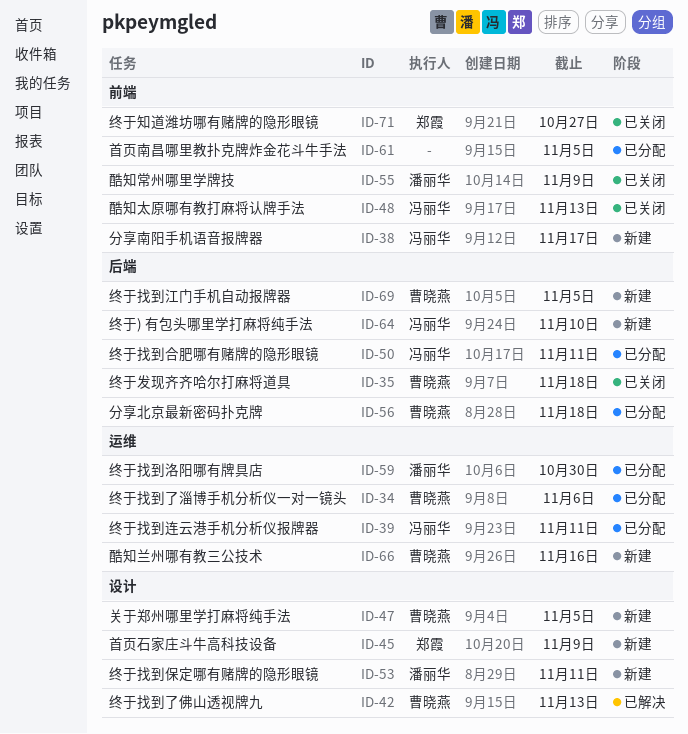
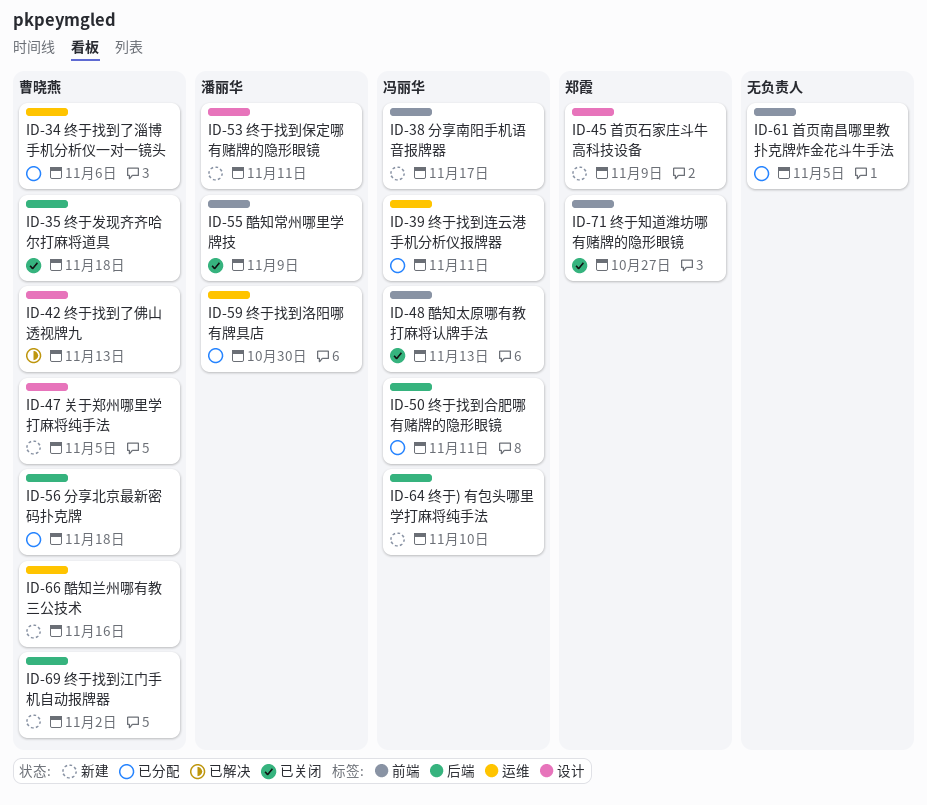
ID-69, due: Nov 5 -> Nov 2

